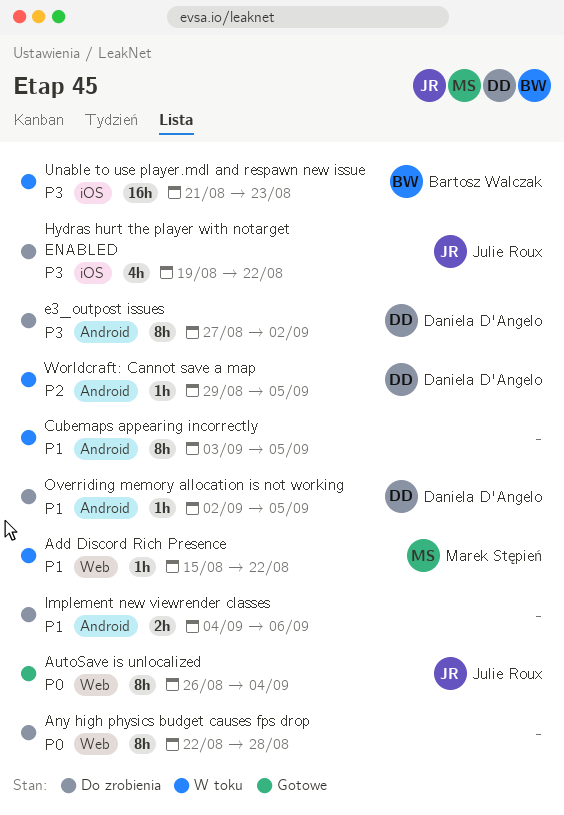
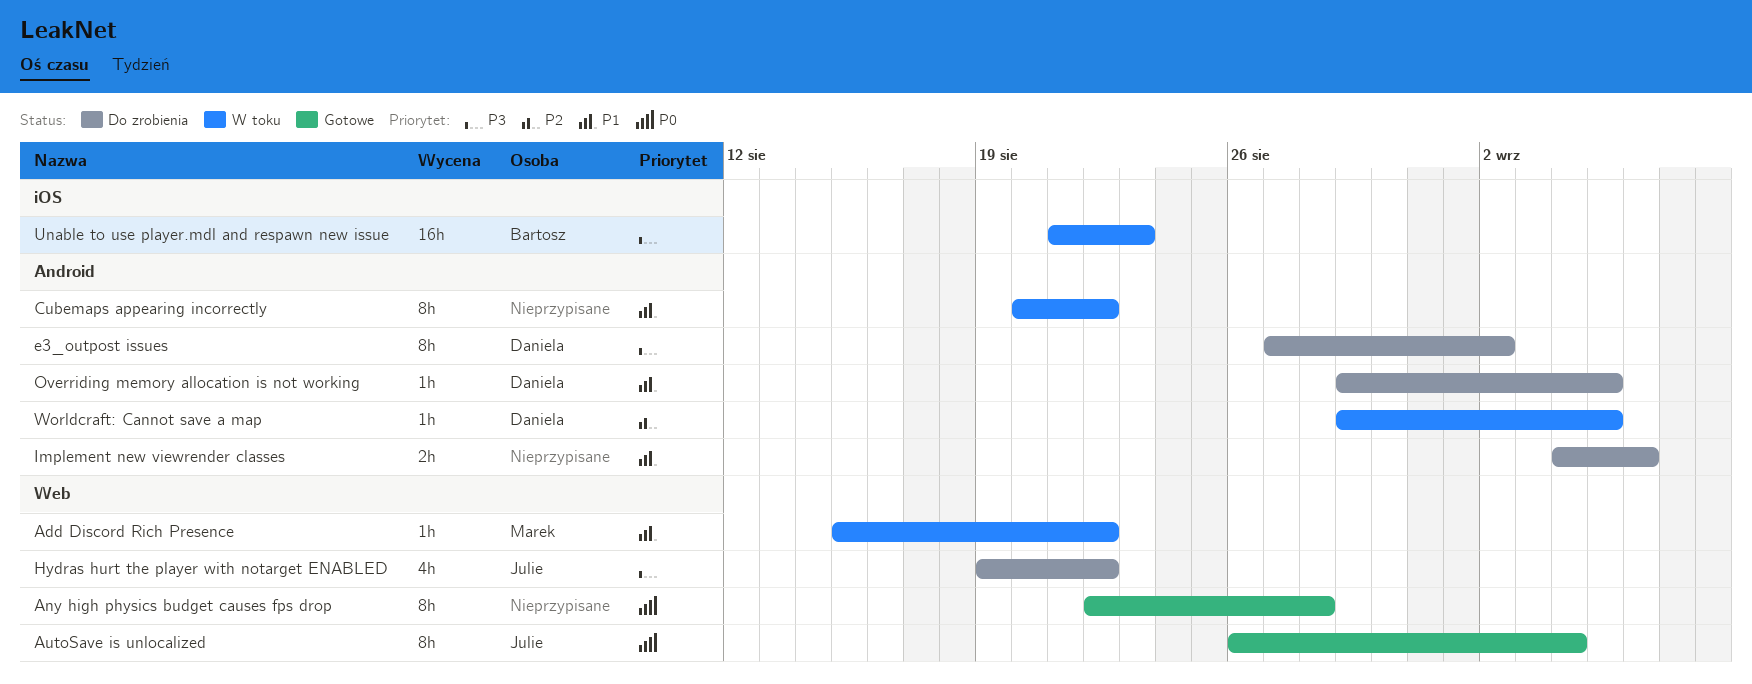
Any high physics budget causes fps drop, status: Do zrobienia -> Gotowe
Cubemaps appearing incorrectly, start: Sep 3 -> Aug 20
Cubemaps appearing incorrectly, due: Sep 5 -> Aug 22
Hydras hurt the player with notarget ENABLED, label: iOS -> Web
Overriding memory allocation is not working, start: Sep 2 -> Aug 29

